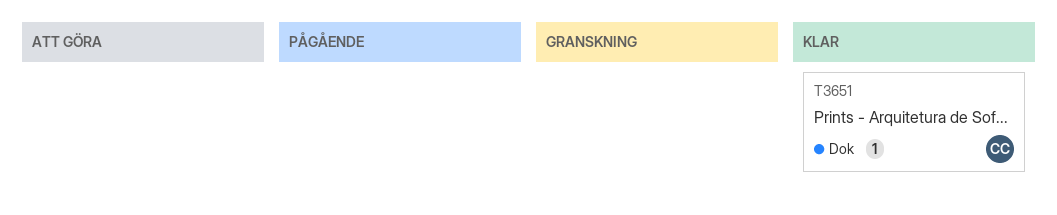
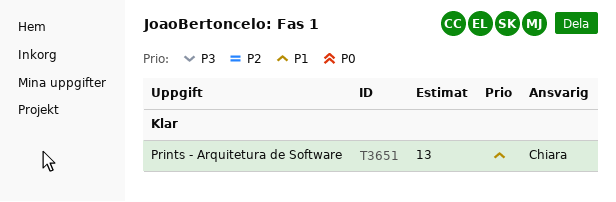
T3651, estimate: 1 -> 13

